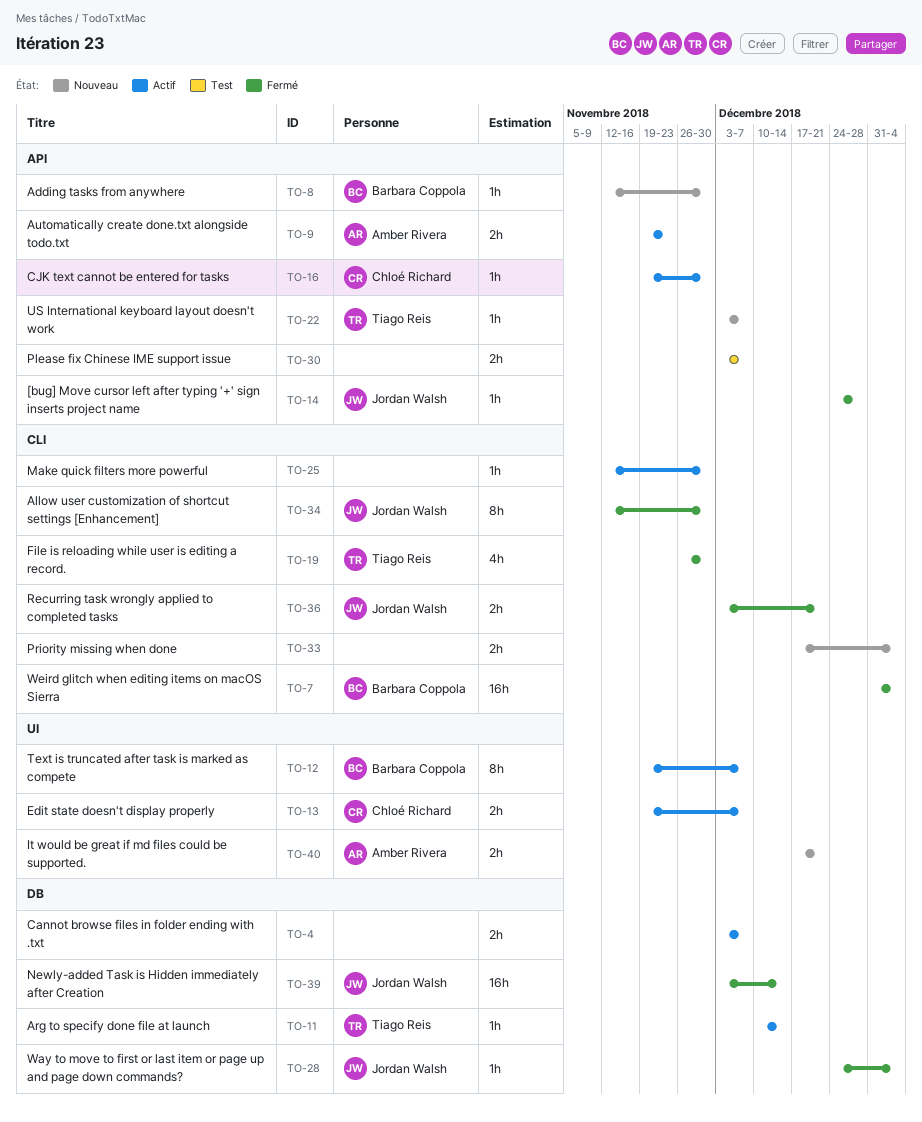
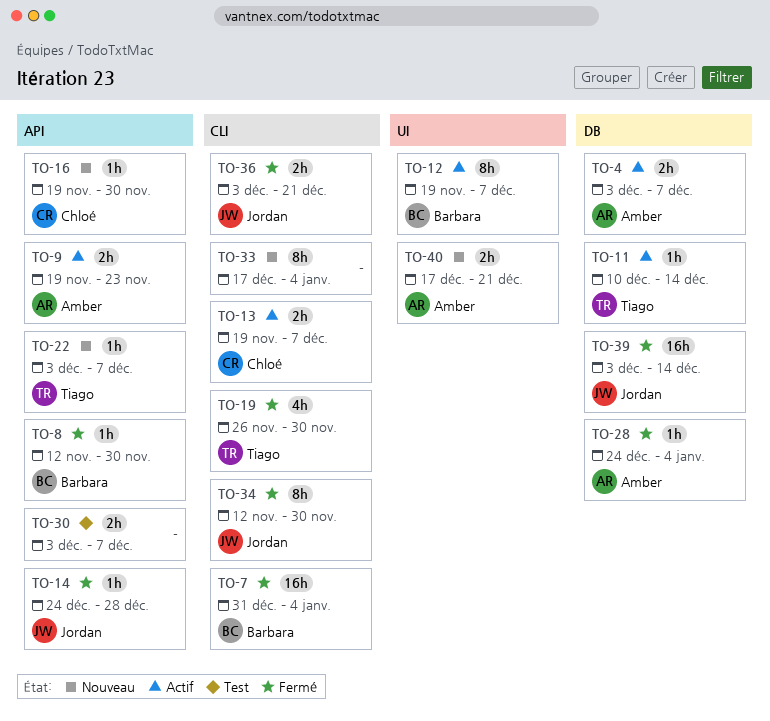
TO-4, owner: none -> Amber Rivera
TO-8, status: Nouveau -> Fermé
TO-13, label: UI -> CLI
TO-16, status: Actif -> Nouveau
TO-25: present -> none
TO-28, owner: Jordan Walsh -> Amber Rivera
TO-33, estimate: 2h -> 8h

